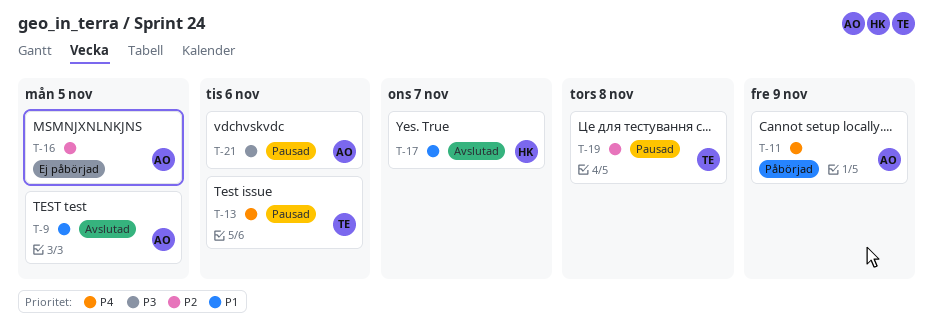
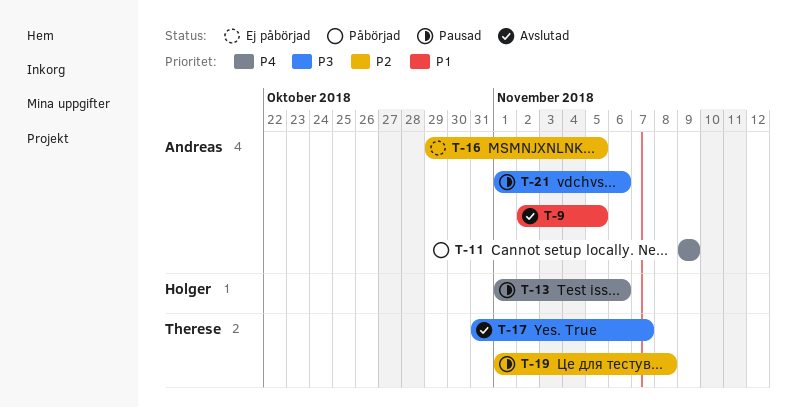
T-13, owner: Therese -> Holger
T-17, owner: Holger -> Therese
T-17, priority: P1 -> P3

